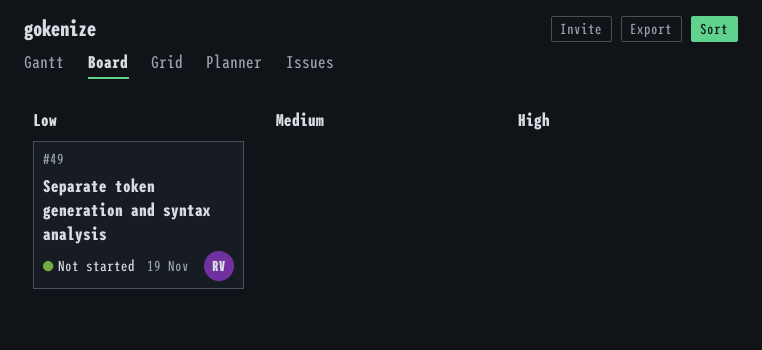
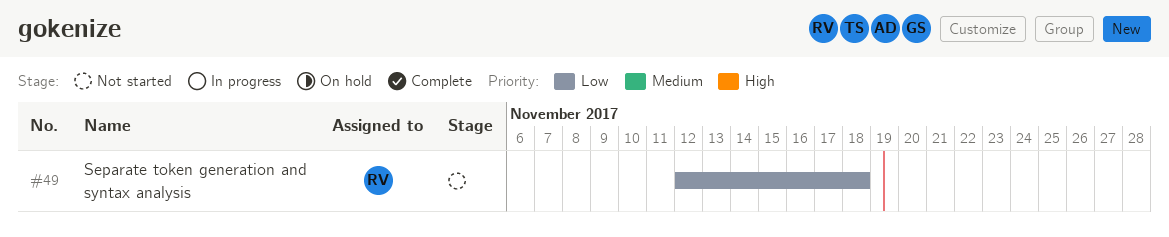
#49, due: Nov 19 -> Nov 18

